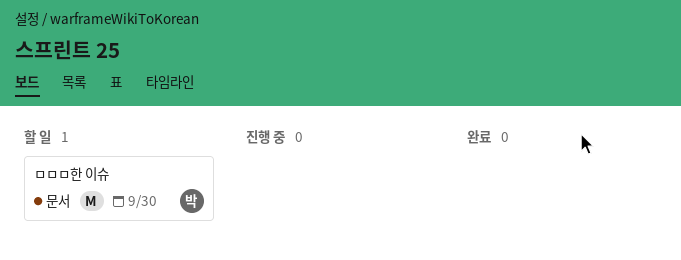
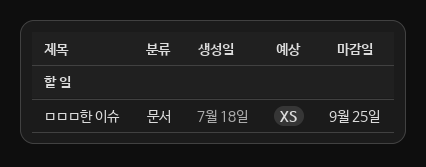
ㅁㅁㅁ한 이슈, estimate: M -> XS
ㅁㅁㅁ한 이슈, due: Sep 30 -> Sep 25

